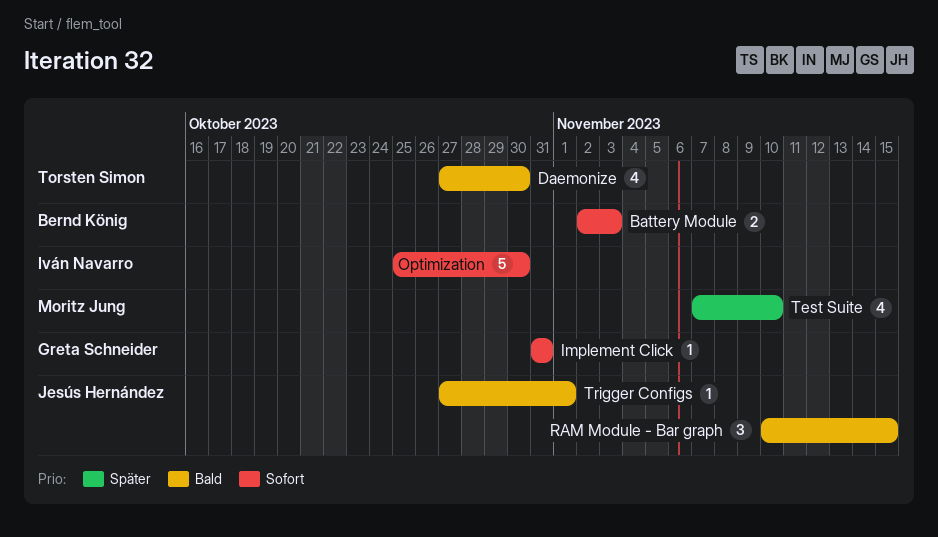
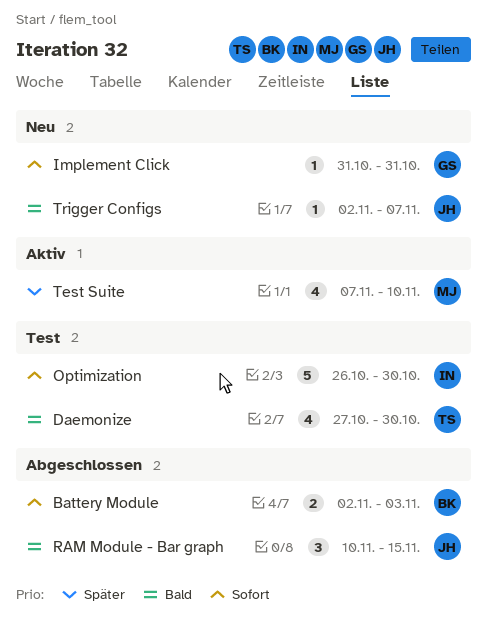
Optimization, start: Oct 25 -> Oct 26
Trigger Configs, start: Oct 27 -> Nov 2
Trigger Configs, due: Nov 1 -> Nov 7

